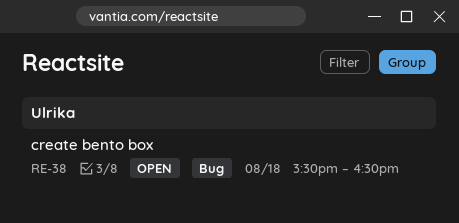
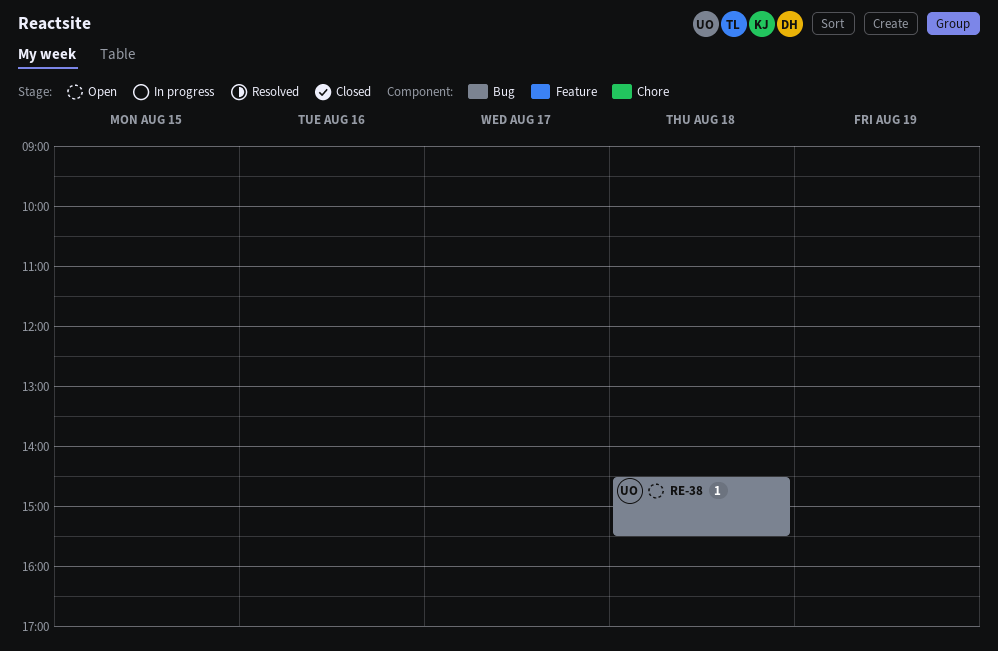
RE-38, begins: 15:30 -> 14:30
RE-38, ends: 16:30 -> 15:30

